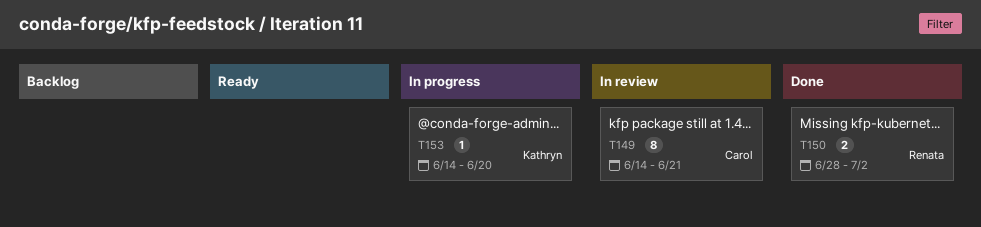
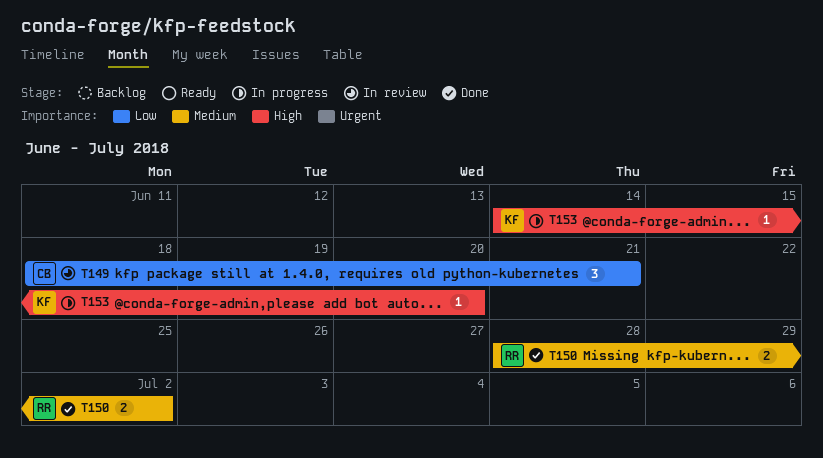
T149, estimate: 8 -> 3
T149, start: Jun 14 -> Jun 18

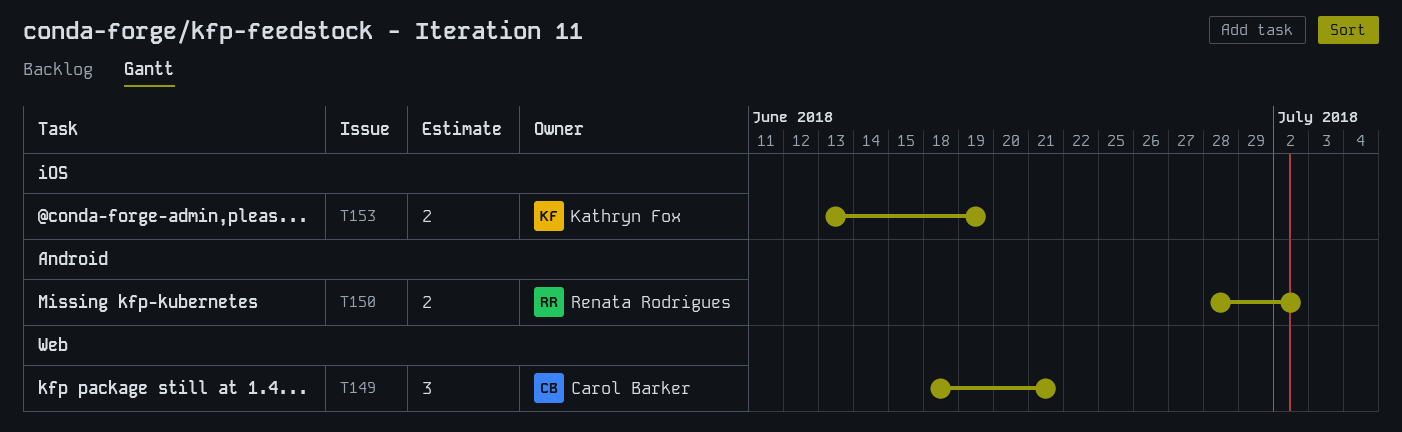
T153, estimate: 1 -> 2
T153, start: Jun 14 -> Jun 13
T153, due: Jun 20 -> Jun 19

